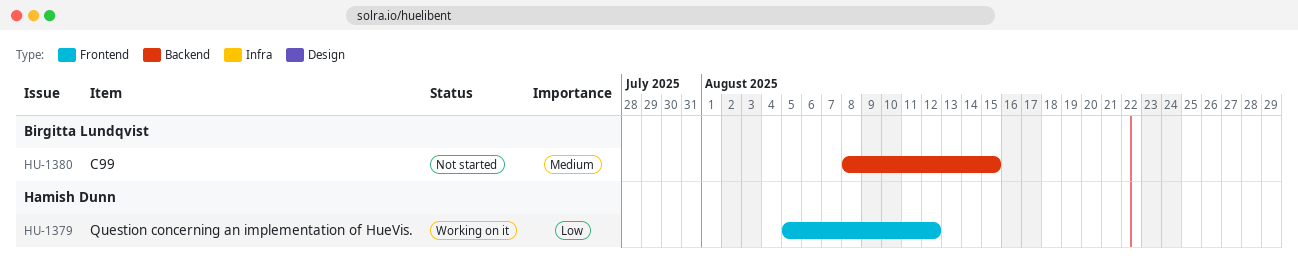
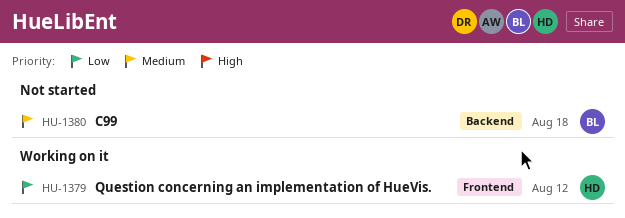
HU-1380, due: Aug 15 -> Aug 18

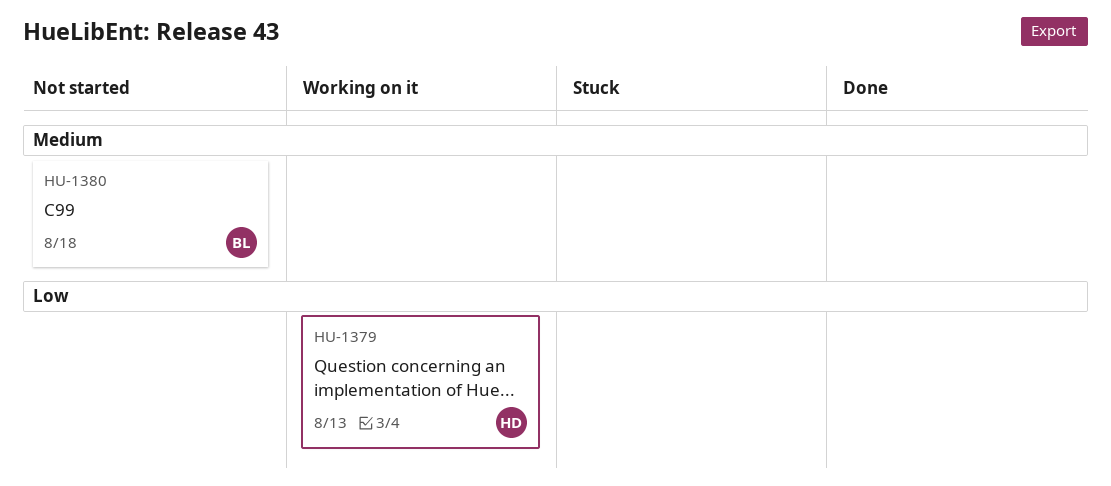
HU-1379, due: Aug 12 -> Aug 13

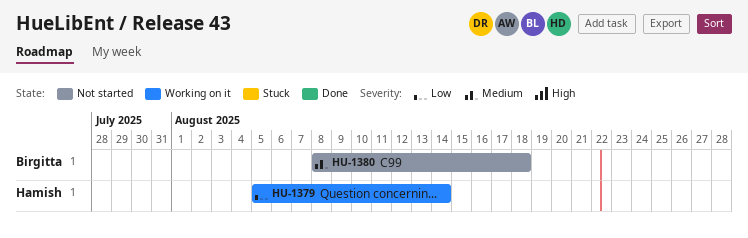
HU-1379, due: Aug 13 -> Aug 14

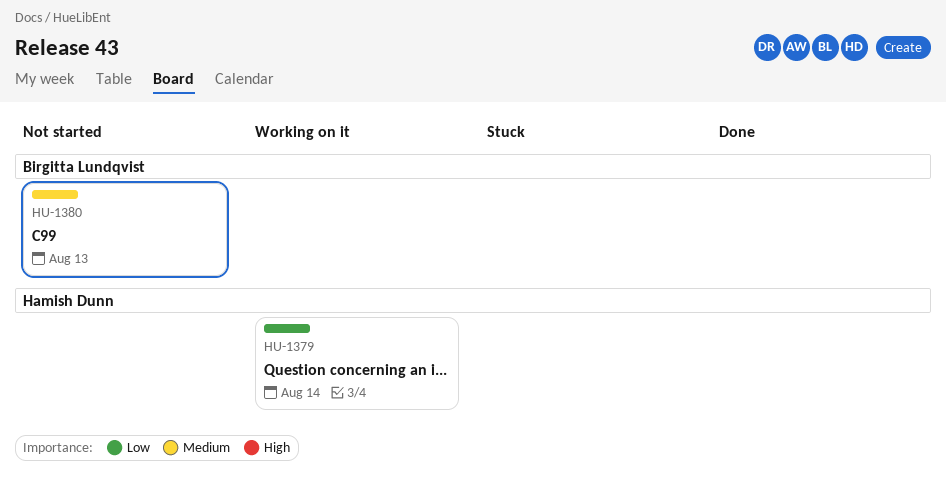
HU-1380, due: Aug 18 -> Aug 13

